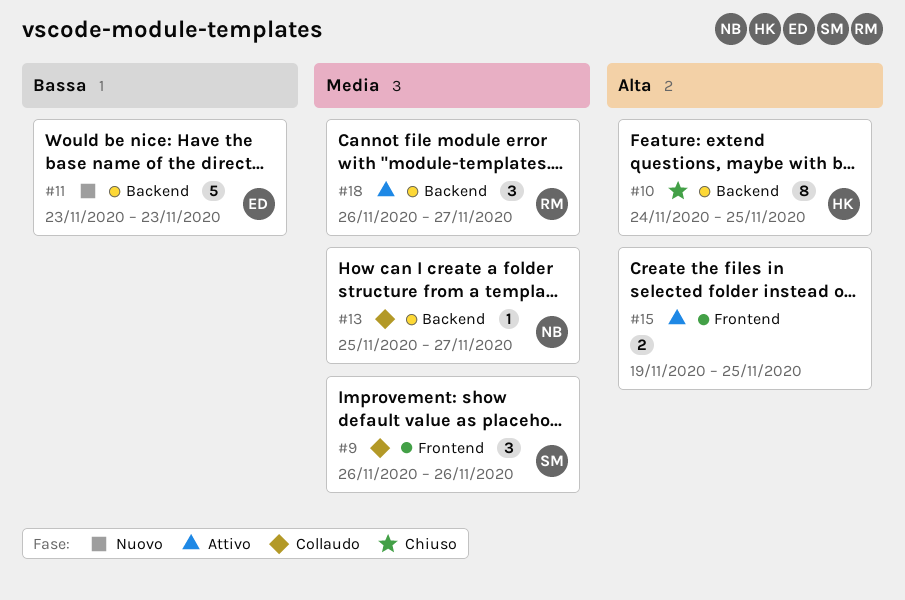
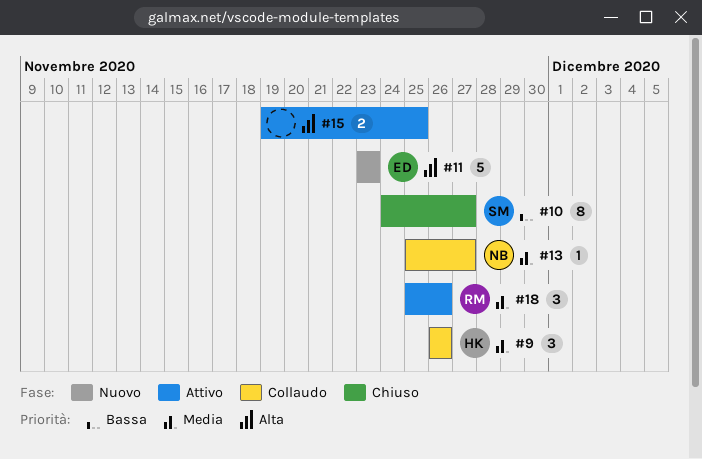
#9, owner: SM -> HK
#10, owner: HK -> SM
#10, priority: Alta -> Bassa
#10, due: Nov 25 -> Nov 27
#11, priority: Bassa -> Alta
#18, start: Nov 26 -> Nov 25
#18, due: Nov 27 -> Nov 26

